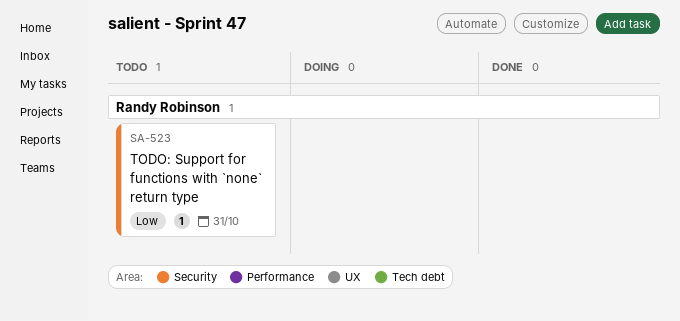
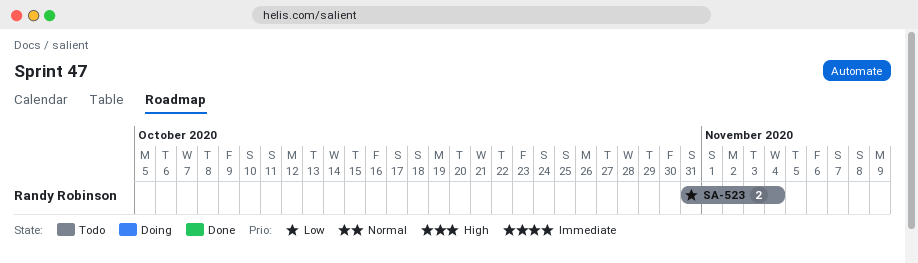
SA-523, estimate: 1 -> 2
SA-523, due: Oct 31 -> Nov 4

